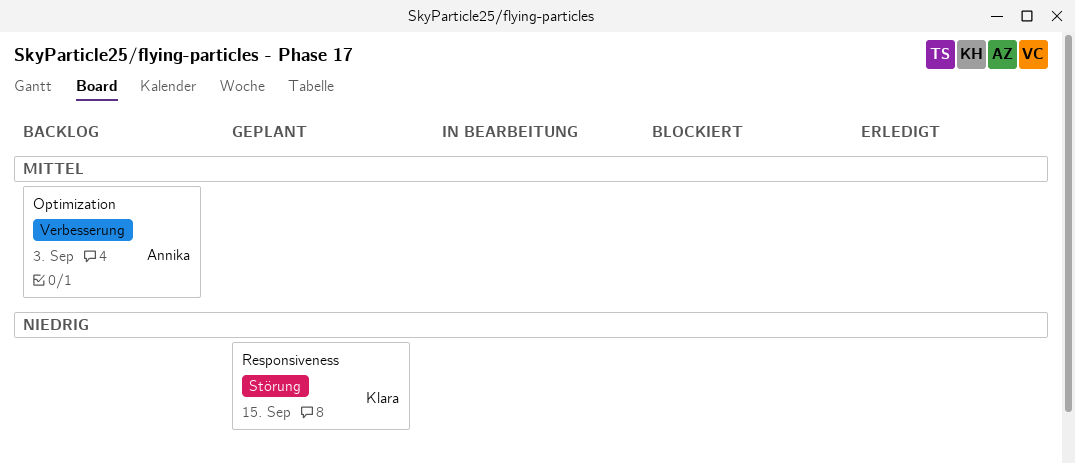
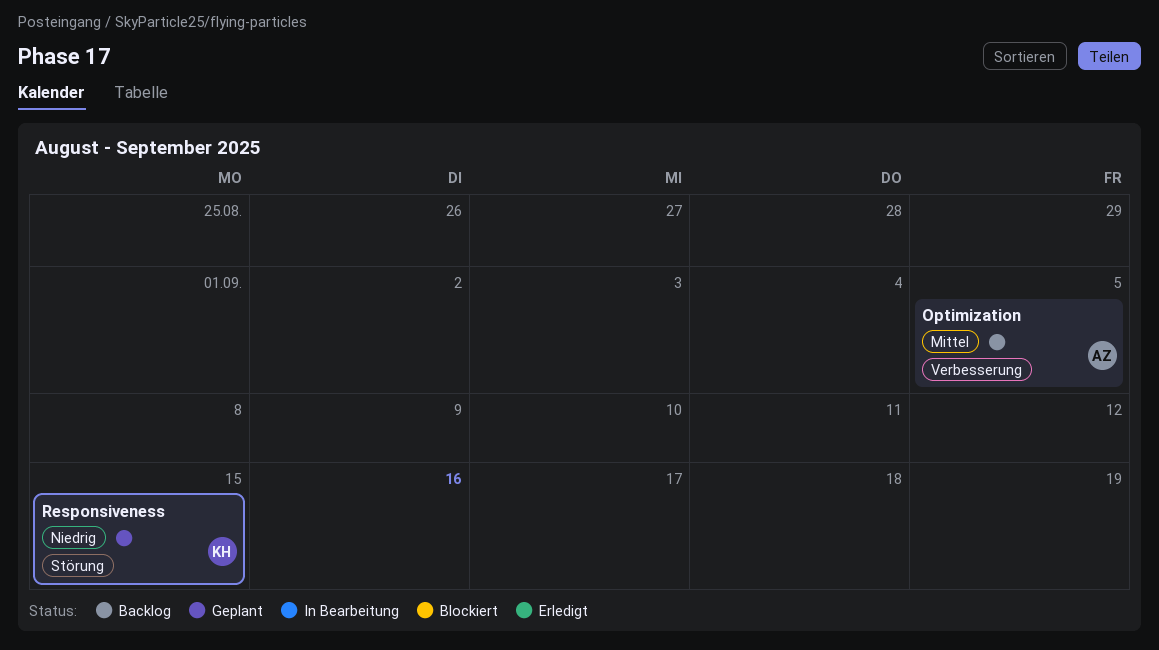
Optimization, due: Sep 3 -> Sep 5

